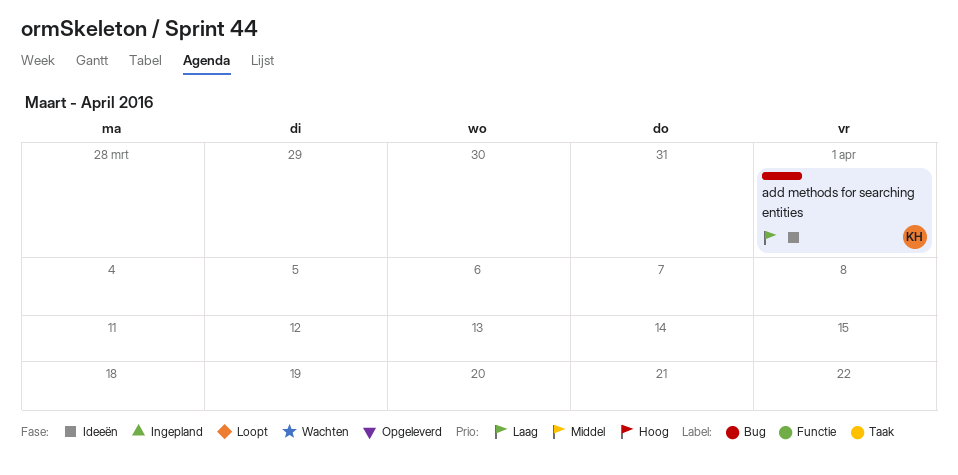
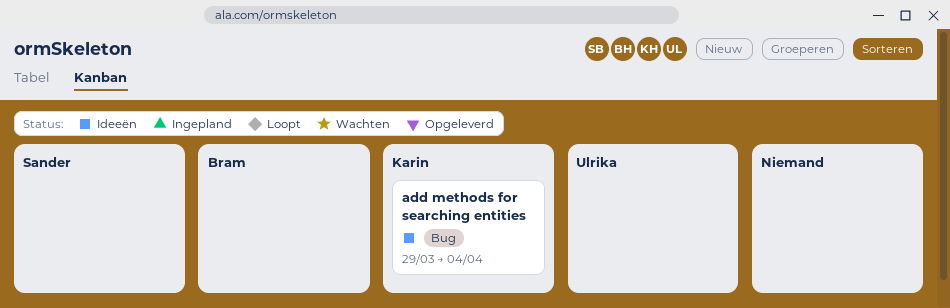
add methods for searching entities, due: Apr 1 -> Apr 4

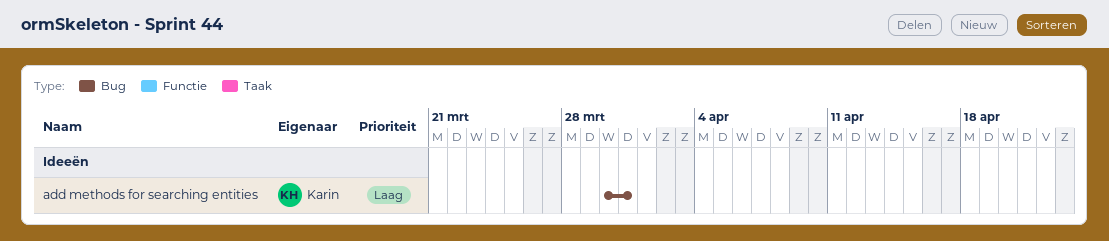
add methods for searching entities, start: Mar 29 -> Mar 30
add methods for searching entities, due: Apr 4 -> Mar 31

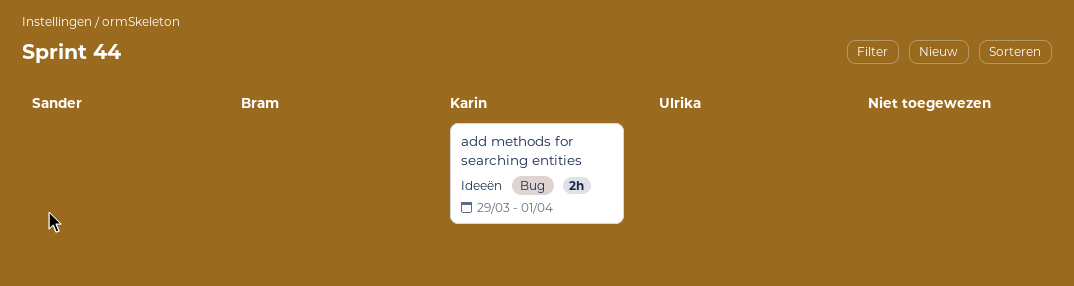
add methods for searching entities, start: Mar 30 -> Mar 29
add methods for searching entities, due: Mar 31 -> Apr 1

